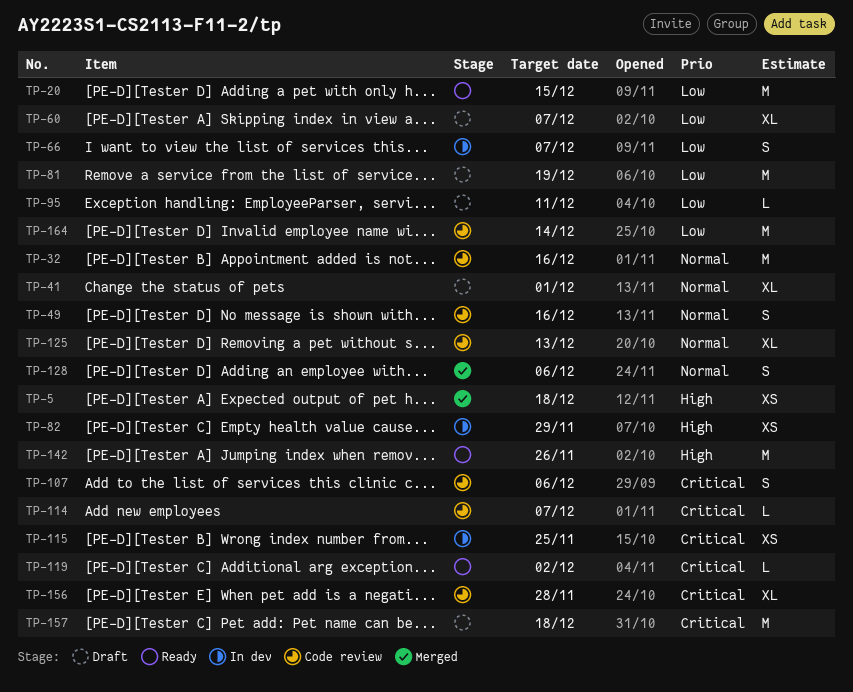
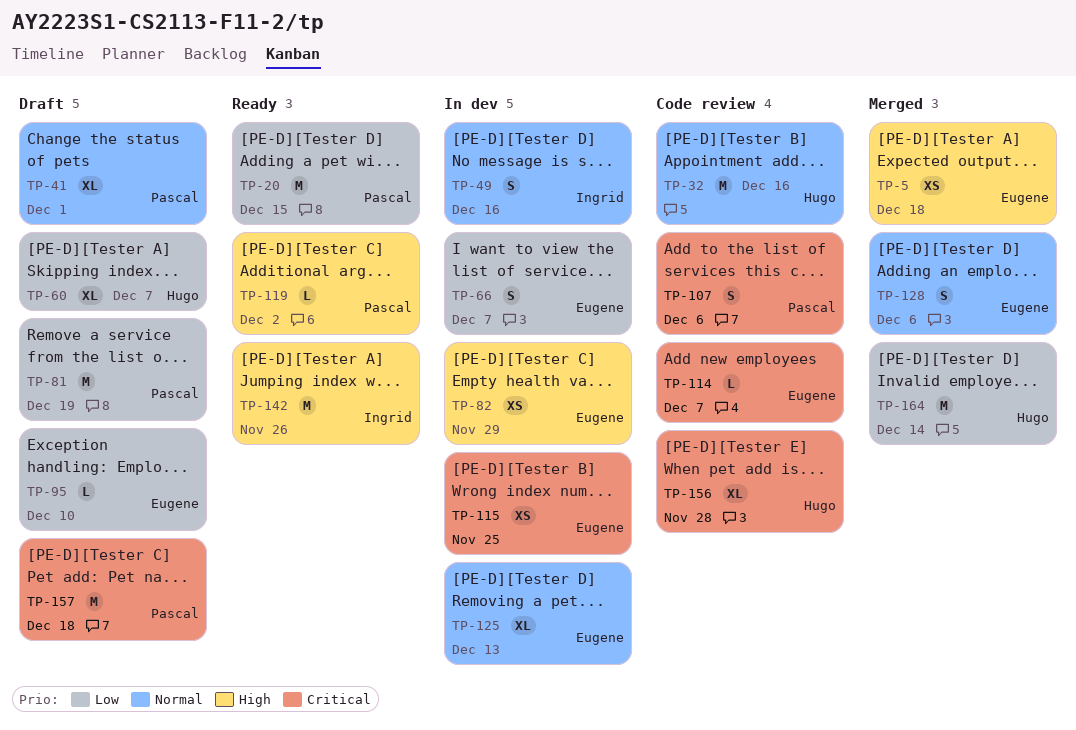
TP-49, status: Code review -> In dev
TP-95, due: Dec 11 -> Dec 10
TP-119, priority: Critical -> High
TP-125, status: Code review -> In dev
TP-164, status: Code review -> Merged

